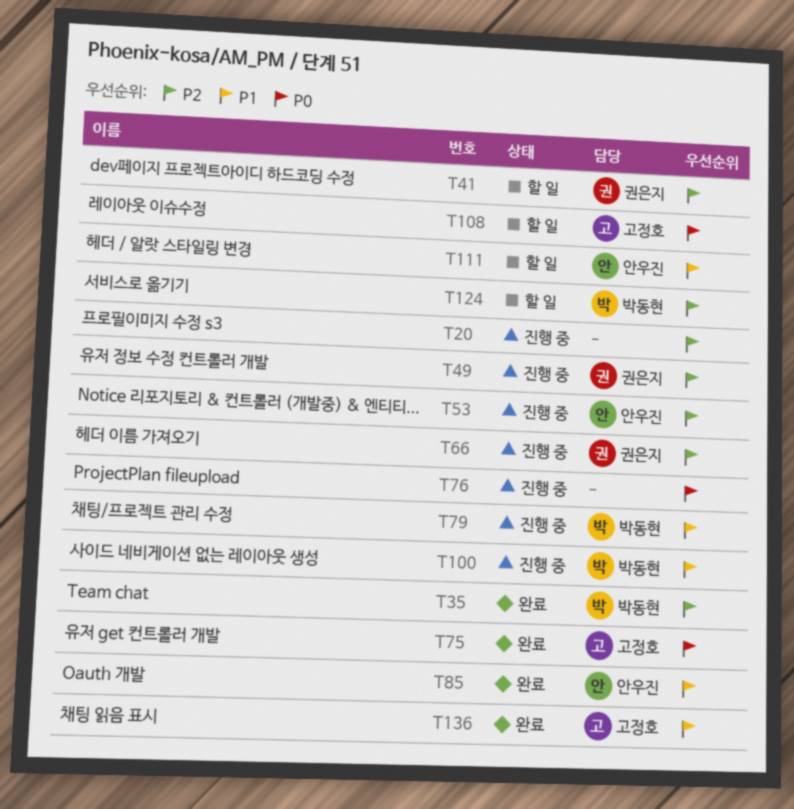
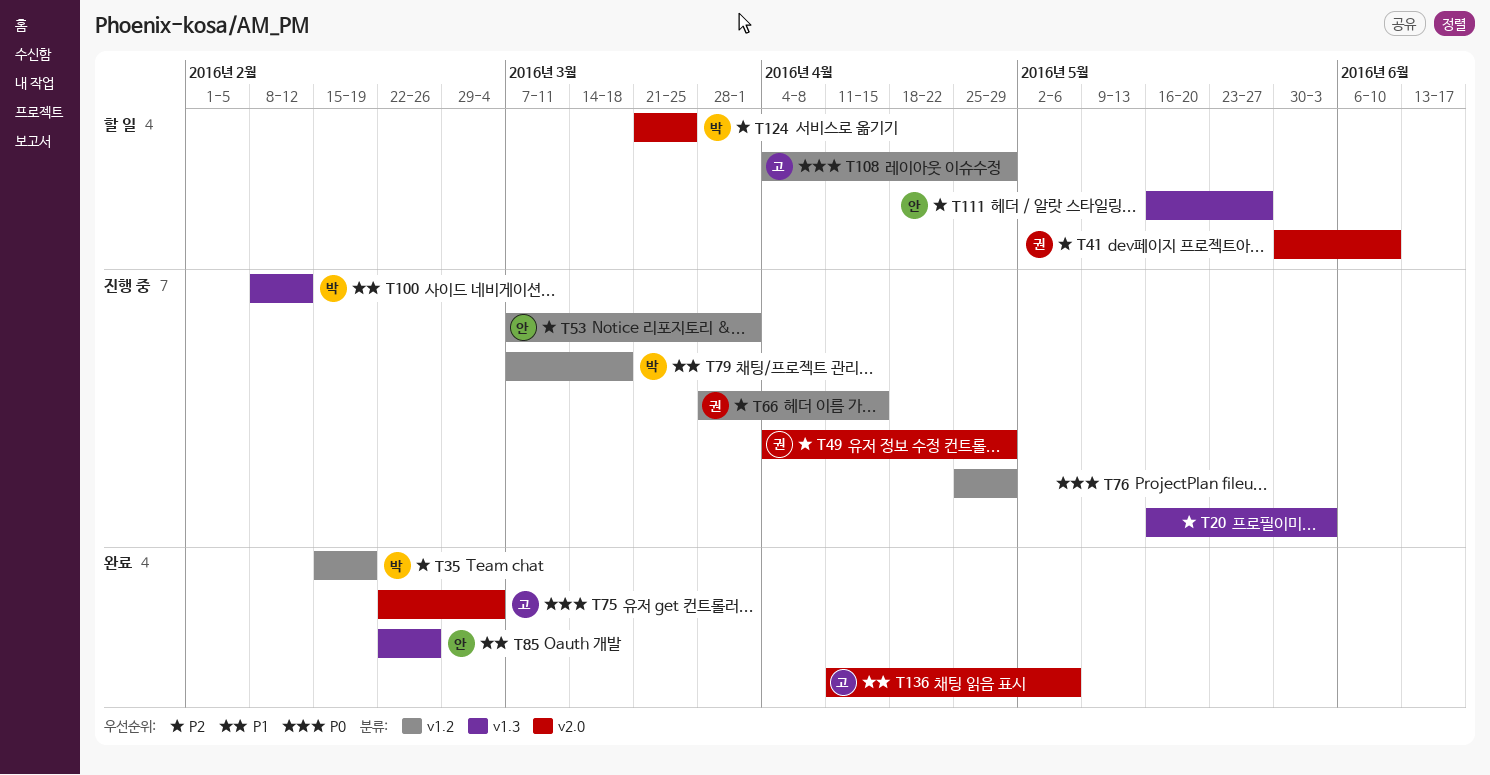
T111, priority: P1 -> P2

